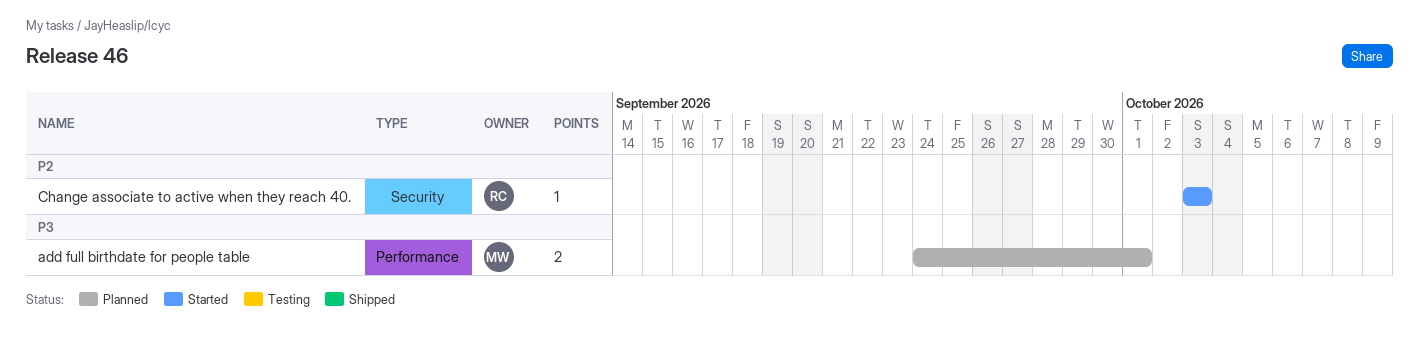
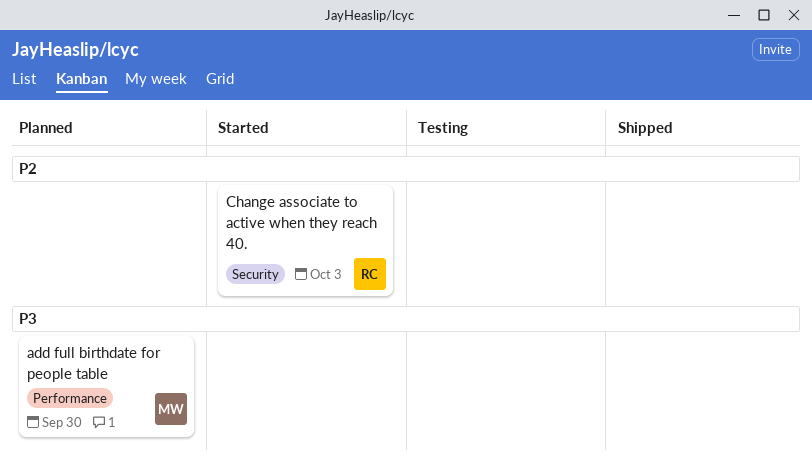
add full birthdate for people table, due: Oct 1 -> Sep 30

